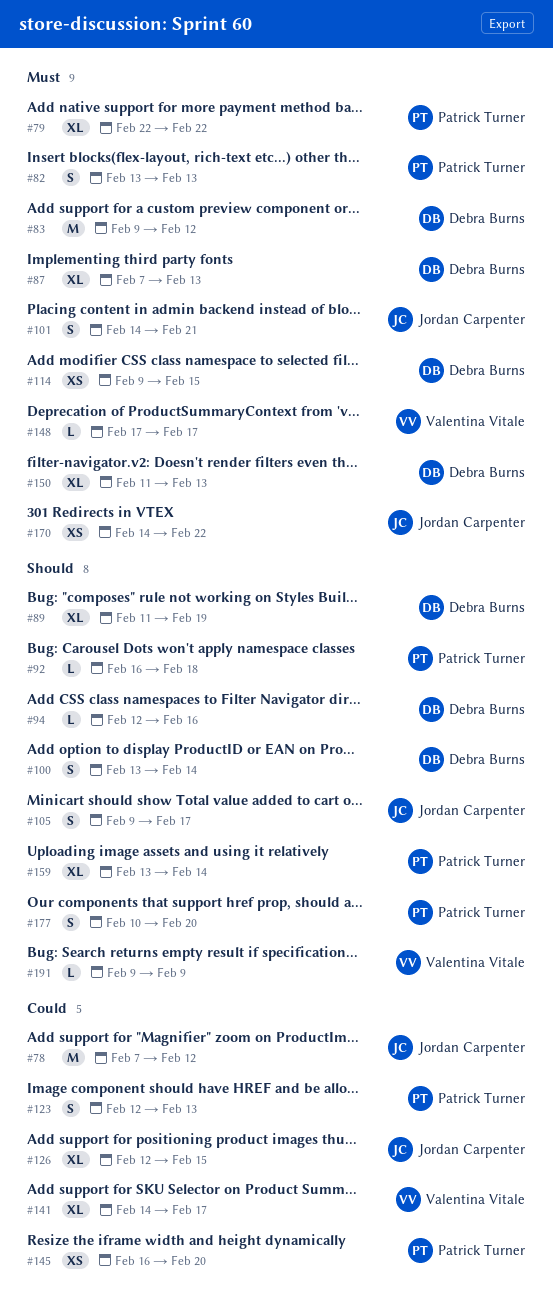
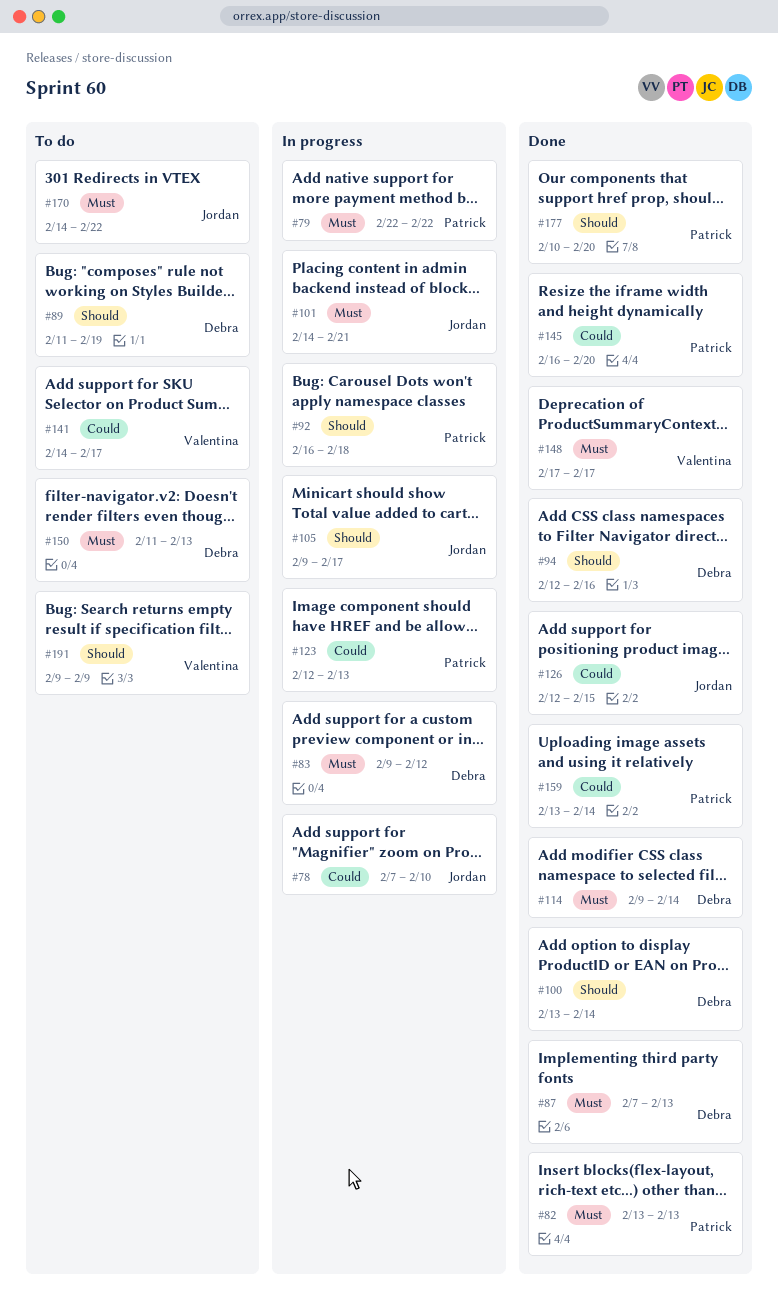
#78, due: Feb 12 -> Feb 10
#114, due: Feb 15 -> Feb 14
#159, priority: Should -> Could

